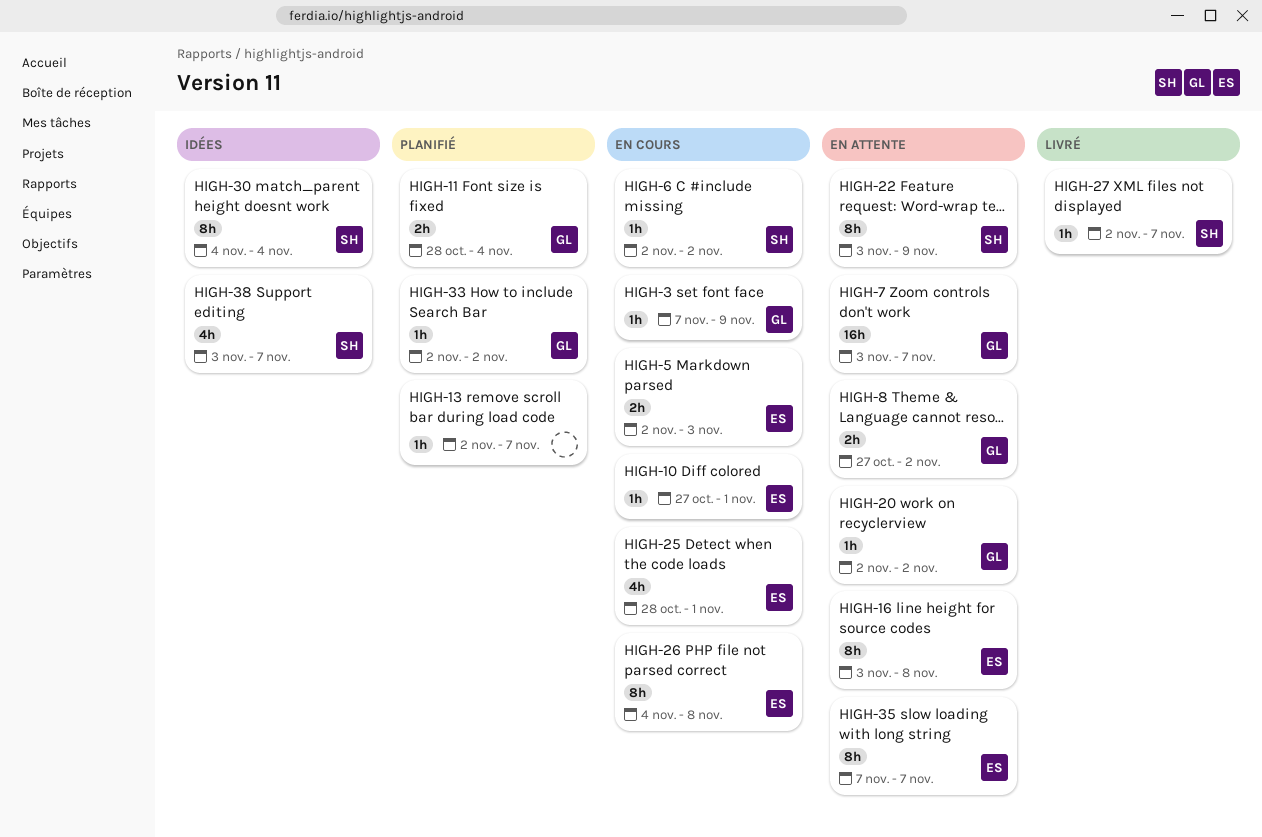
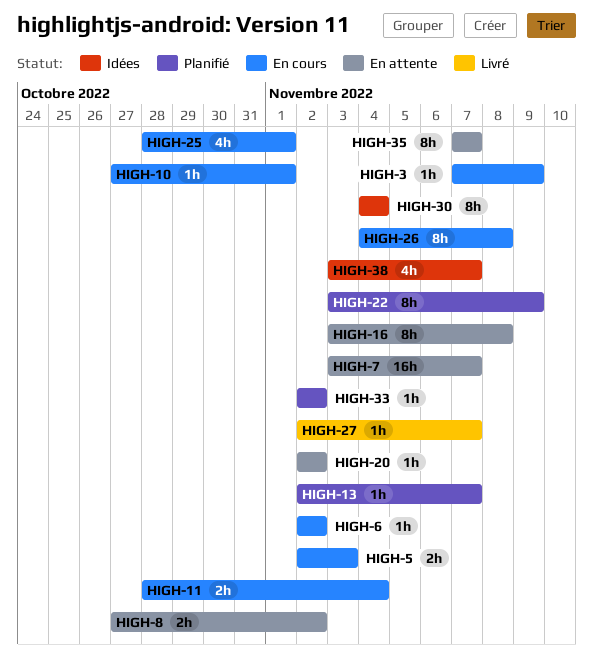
HIGH-11, status: Planifié -> En cours
HIGH-22, status: En attente -> Planifié

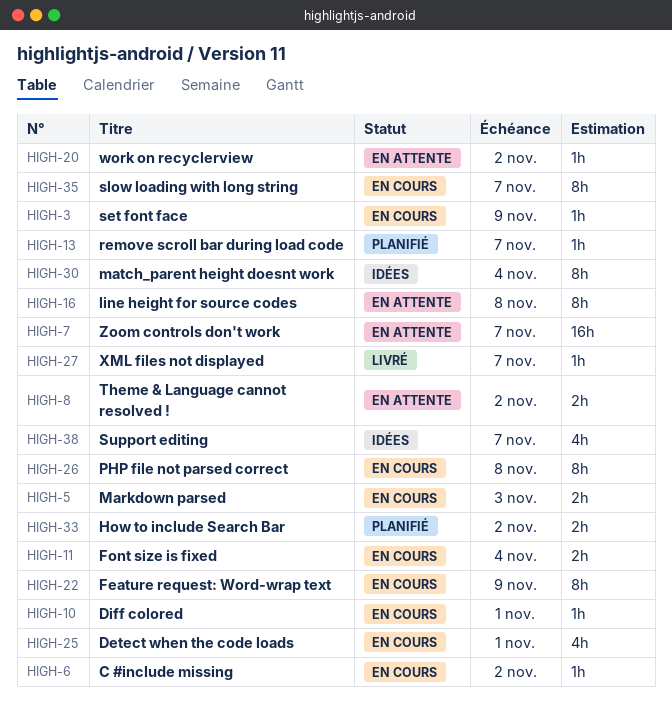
HIGH-22, status: Planifié -> En cours
HIGH-33, estimate: 1h -> 2h
HIGH-35, status: En attente -> En cours

